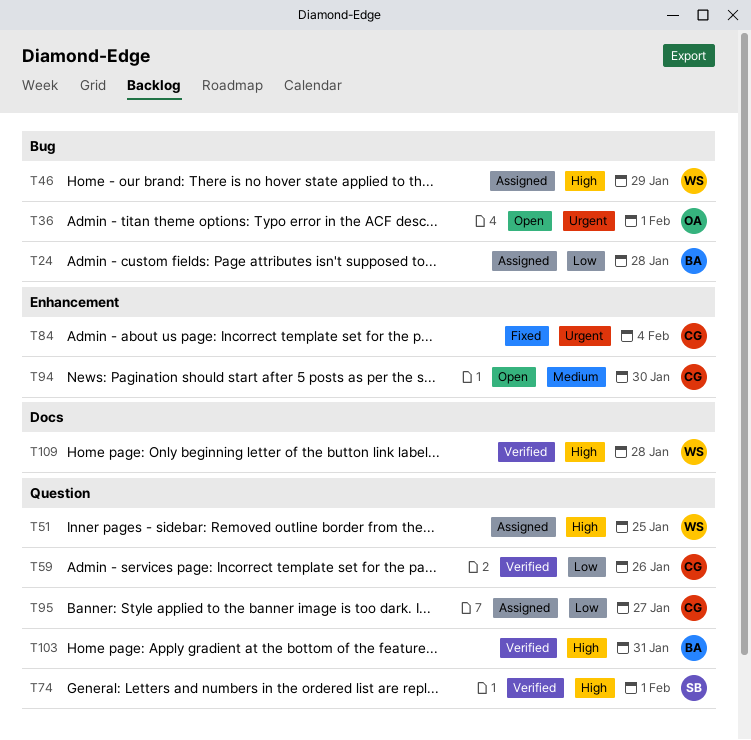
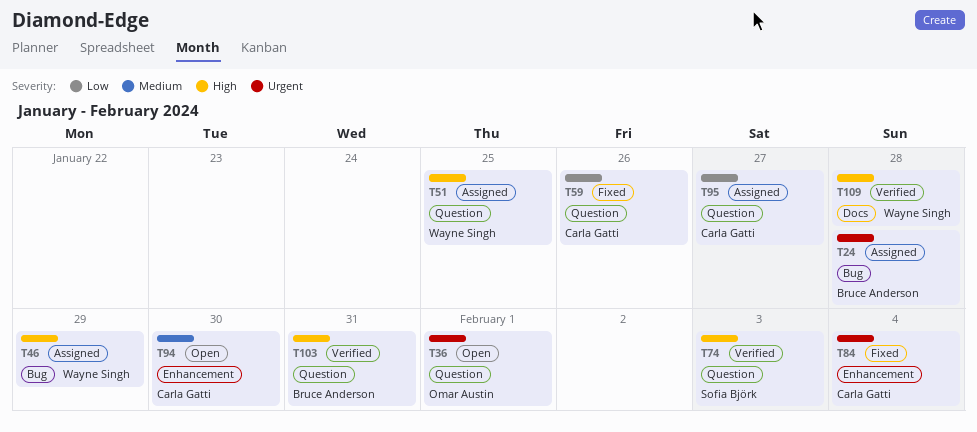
T24, priority: Low -> Urgent
T36, label: Bug -> Question
T59, status: Verified -> Fixed
T74, due: Feb 1 -> Feb 3

